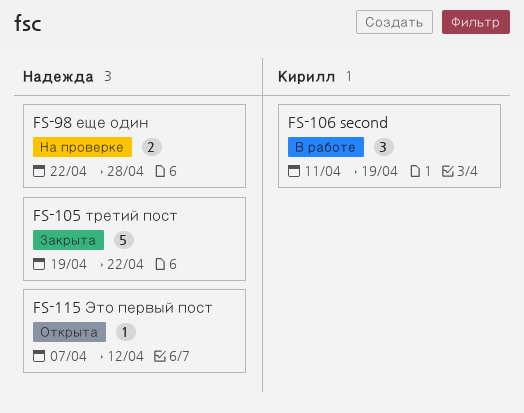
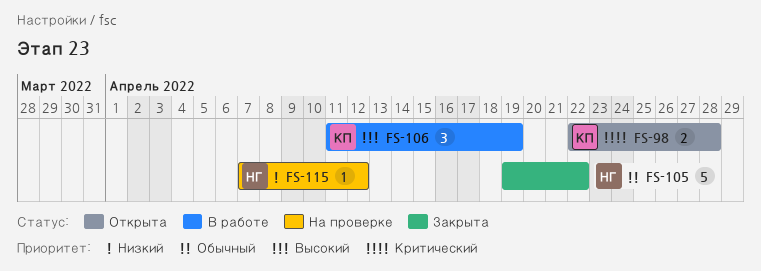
FS-98, status: На проверке -> Открыта
FS-98, owner: Надежда -> Кирилл
FS-115, status: Открыта -> На проверке

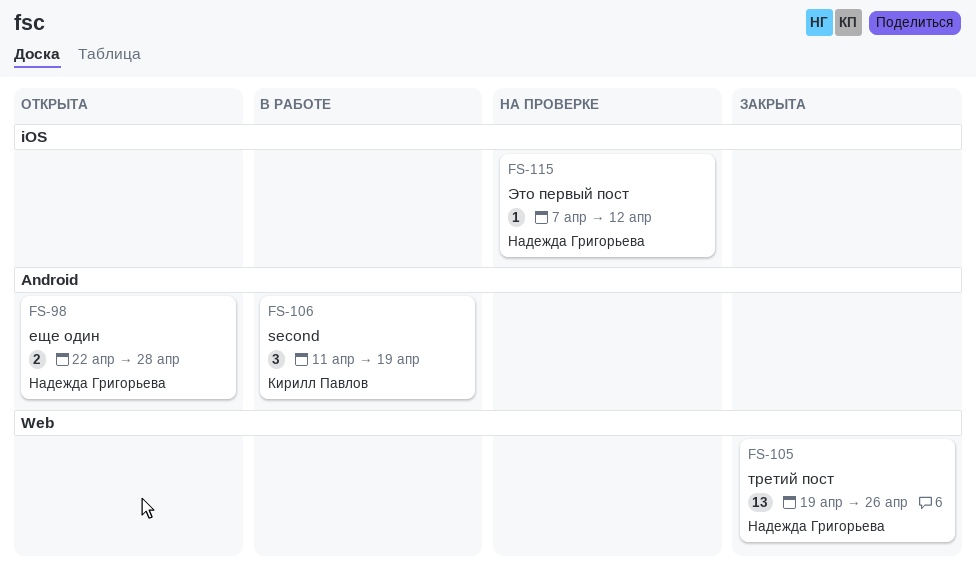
FS-98, owner: Кирилл Павлов -> Надежда Григорьева
FS-105, estimate: 5 -> 13
FS-105, due: Apr 22 -> Apr 26

